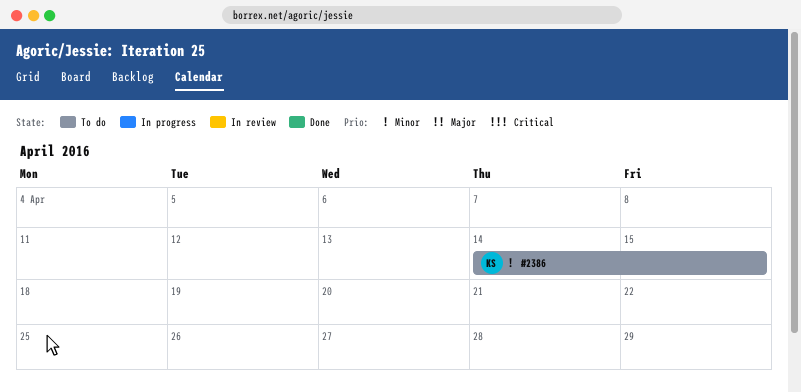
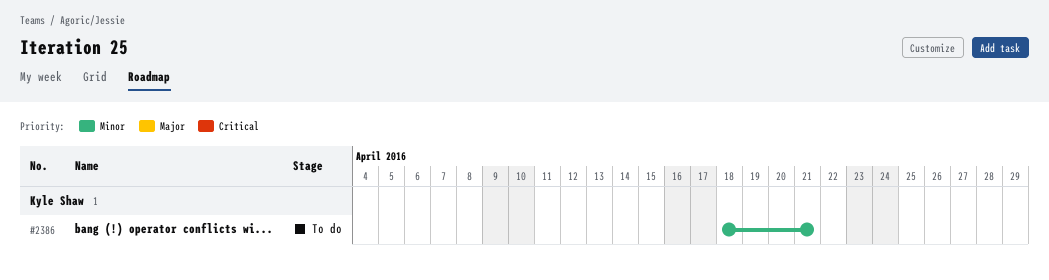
#2386, start: Apr 14 -> Apr 18
#2386, due: Apr 15 -> Apr 21

